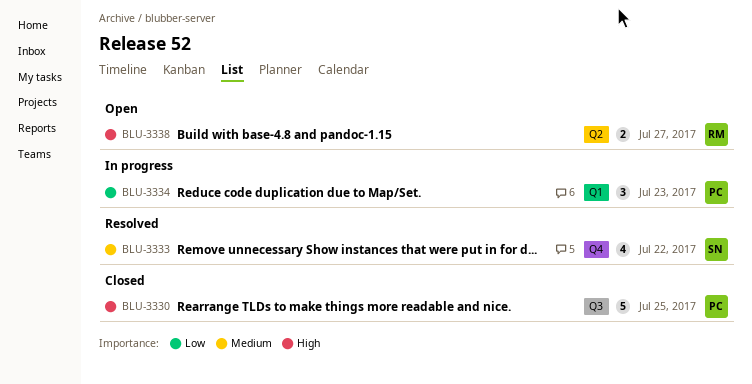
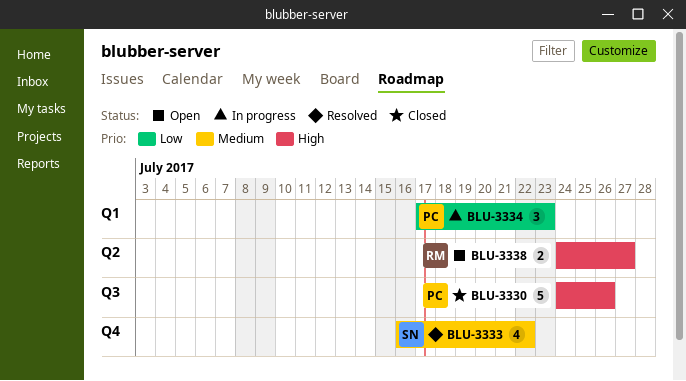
BLU-3330, due: Jul 25 -> Jul 26

